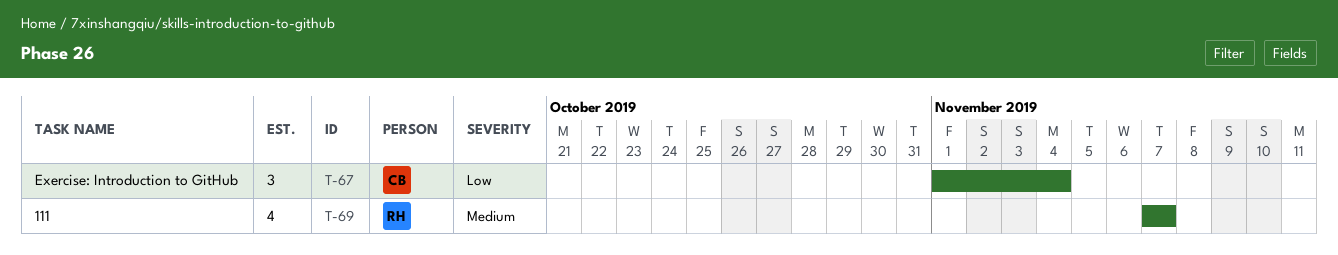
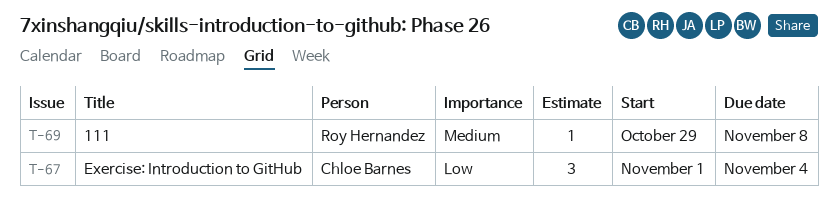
T-69, estimate: 4 -> 1
T-69, start: Nov 7 -> Oct 29
T-69, due: Nov 7 -> Nov 8

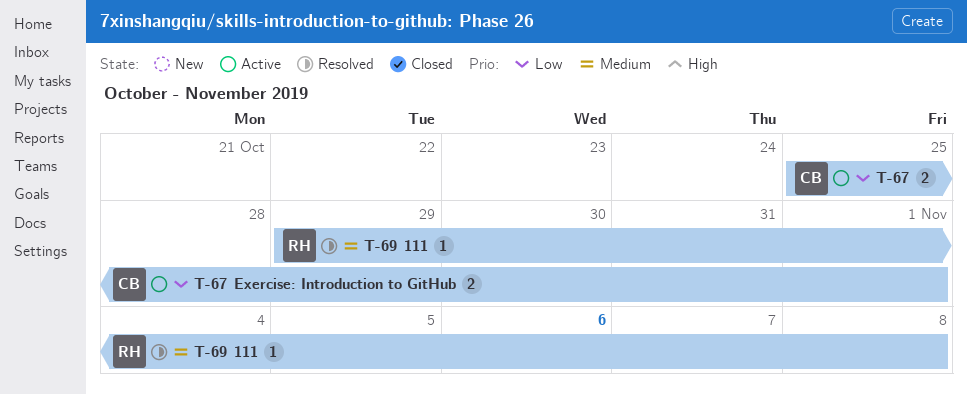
T-67, estimate: 3 -> 2
T-67, start: Nov 1 -> Oct 25
T-67, due: Nov 4 -> Nov 1

